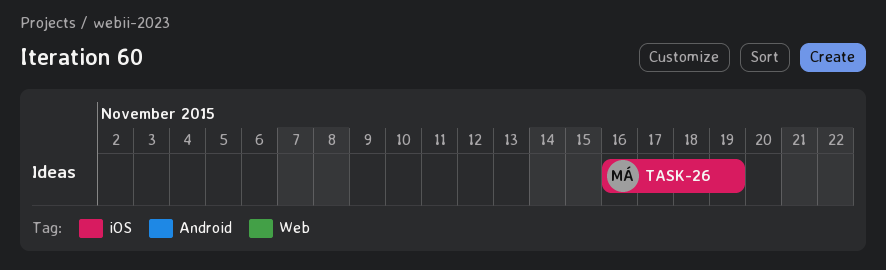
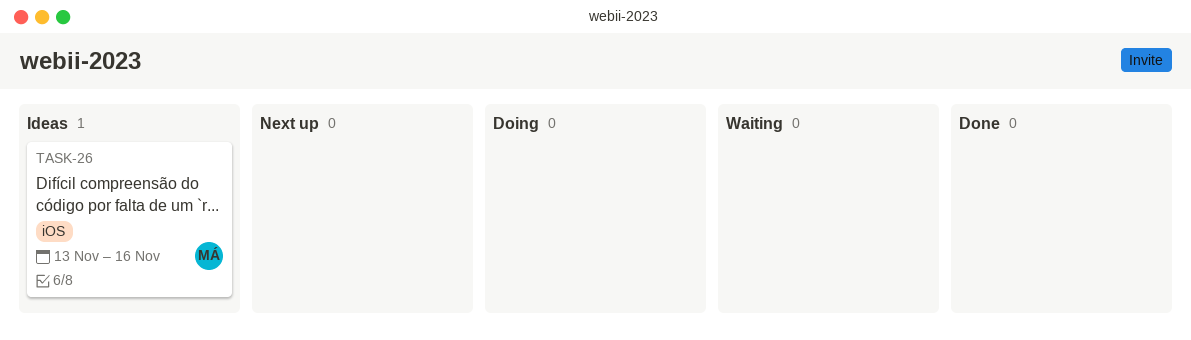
TASK-26, start: Nov 16 -> Nov 13
TASK-26, due: Nov 19 -> Nov 16

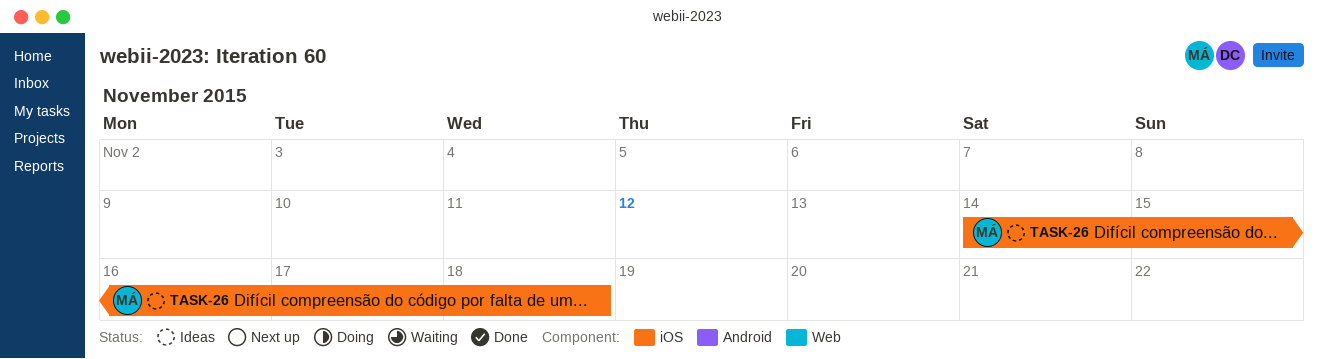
TASK-26, start: Nov 13 -> Nov 14
TASK-26, due: Nov 16 -> Nov 18

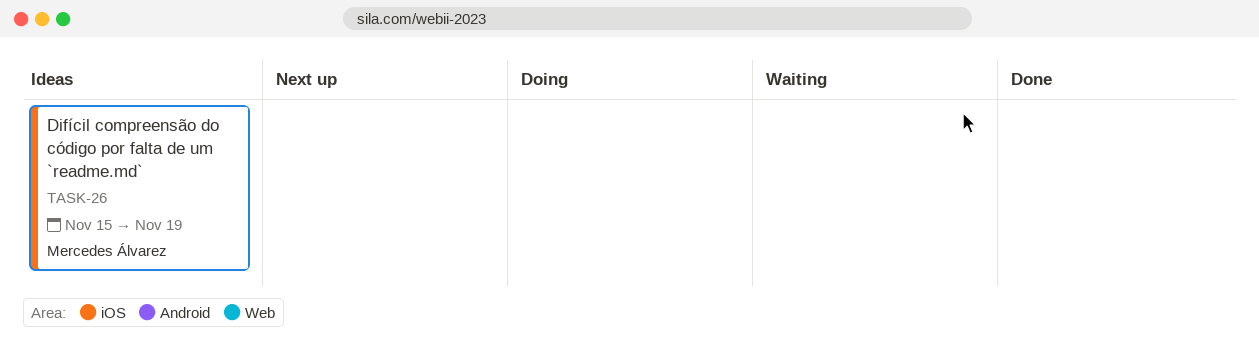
TASK-26, start: Nov 14 -> Nov 15
TASK-26, due: Nov 18 -> Nov 19

